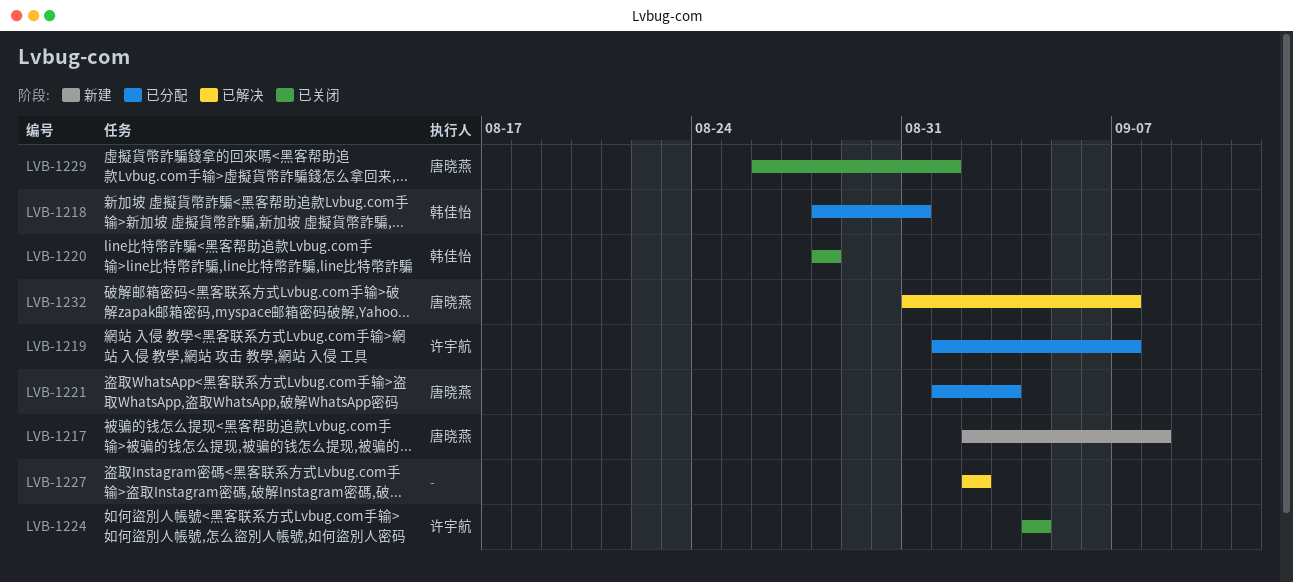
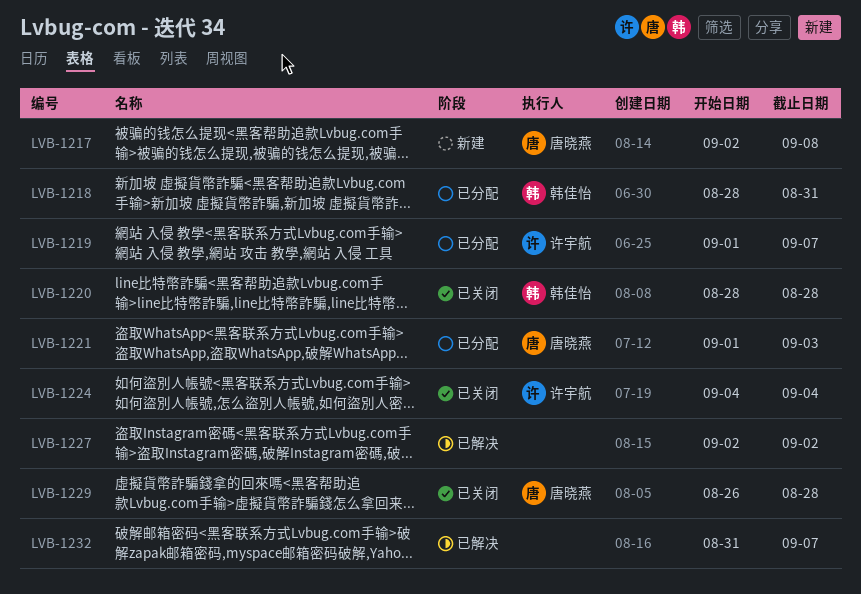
LVB-1229, due: Sep 1 -> Aug 28
LVB-1232, owner: 唐晓燕 -> none

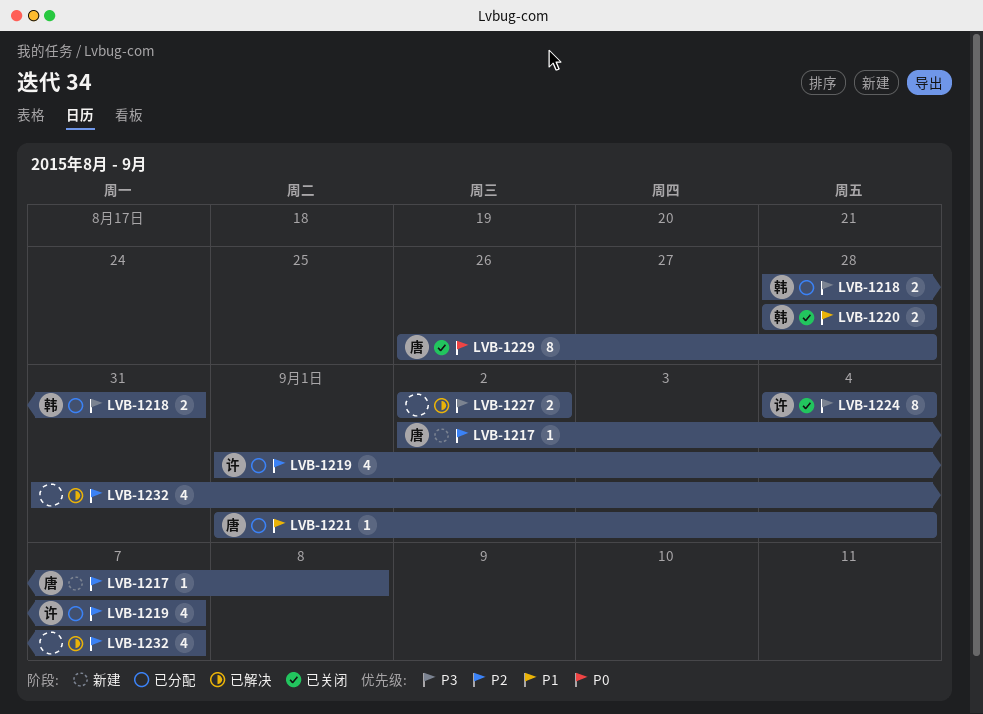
LVB-1221, due: Sep 3 -> Sep 4

